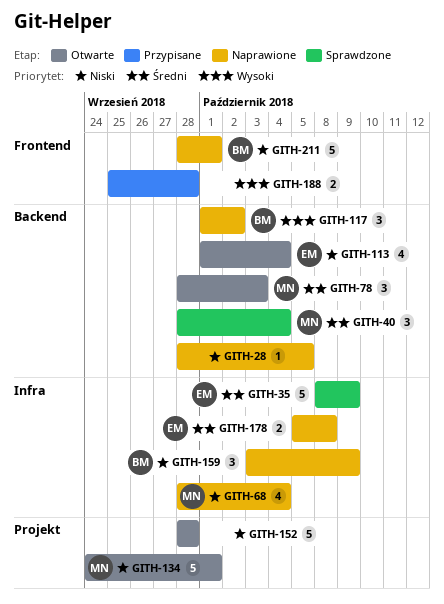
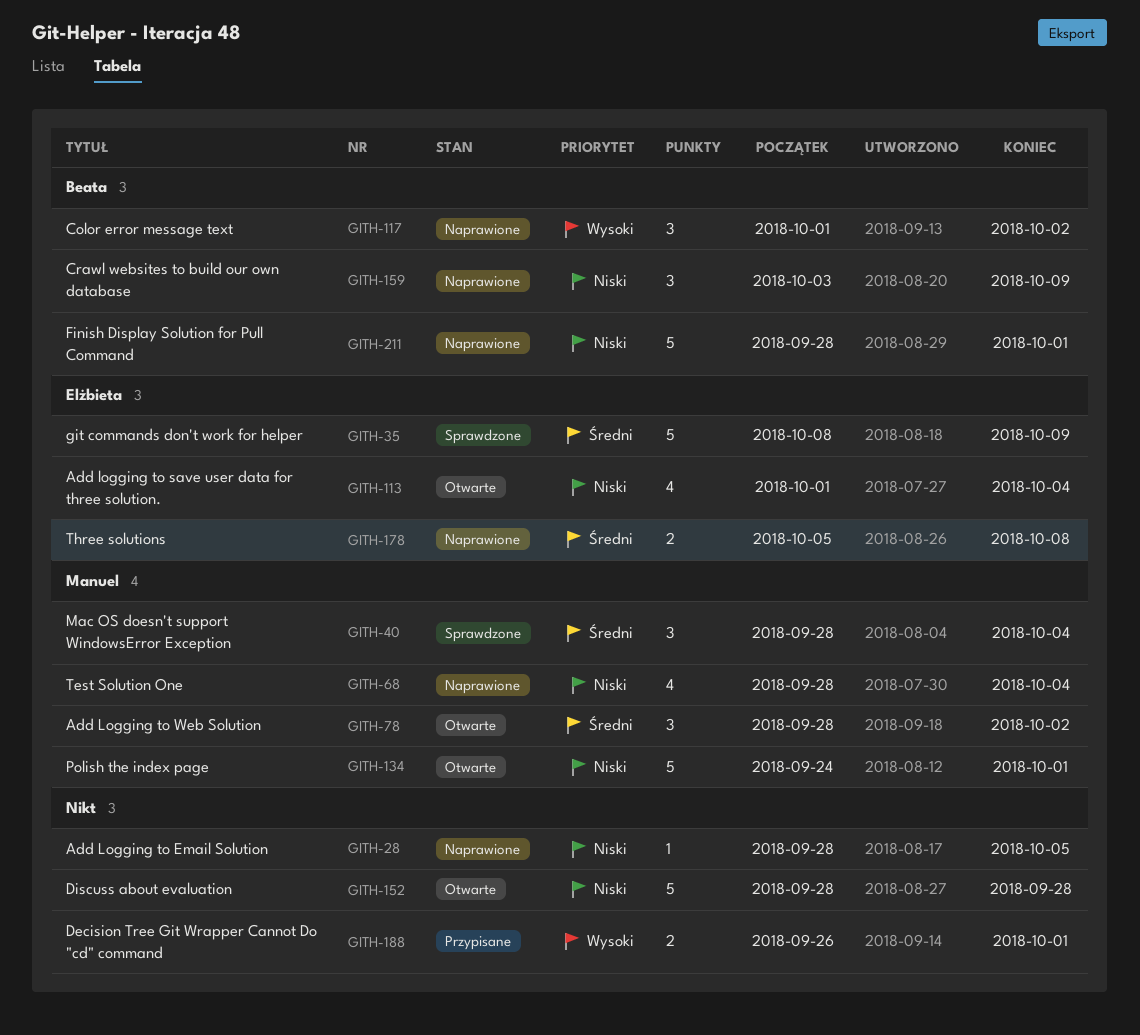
GITH-78, due: Oct 3 -> Oct 2
GITH-188, start: Sep 25 -> Sep 26
GITH-188, due: Sep 28 -> Oct 1

